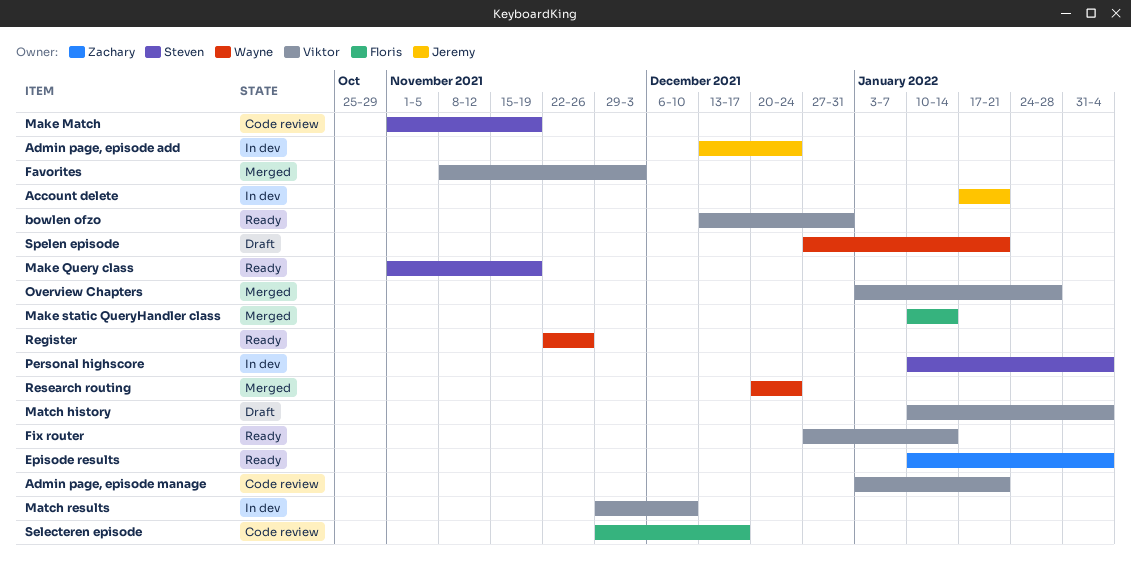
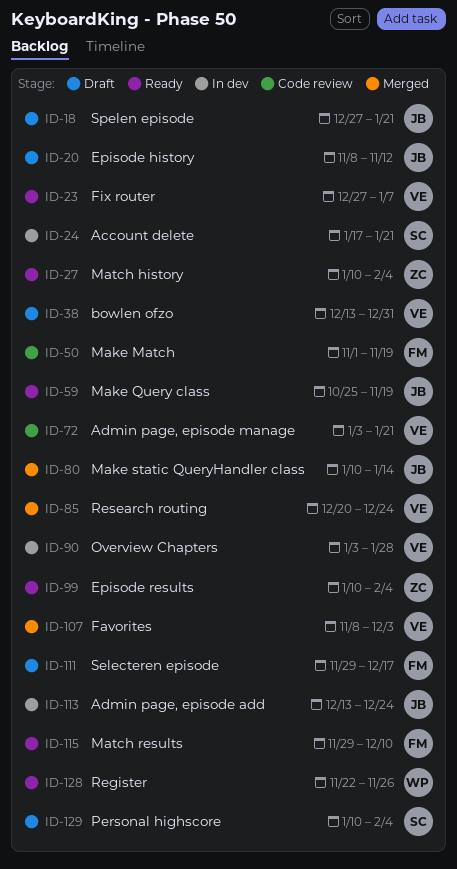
Account delete, owner: Jeremy -> Steven
bowlen ofzo, status: Ready -> Draft
Episode history: none -> present
Fix router, due: Jan 14 -> Jan 7
Make Match, owner: Steven -> Floris
Make Query class, owner: Steven -> Jeremy
Make Query class, start: Nov 1 -> Oct 25
Make static QueryHandler class, owner: Floris -> Jeremy
Match history, status: Draft -> Ready
Match history, owner: Viktor -> Zachary
Match results, status: In dev -> Ready
Match results, owner: Viktor -> Floris
Overview Chapters, status: Merged -> In dev
Personal highscore, status: In dev -> Draft
Research routing, owner: Wayne -> Viktor
Selecteren episode, status: Code review -> Draft
Spelen episode, owner: Wayne -> Jeremy

